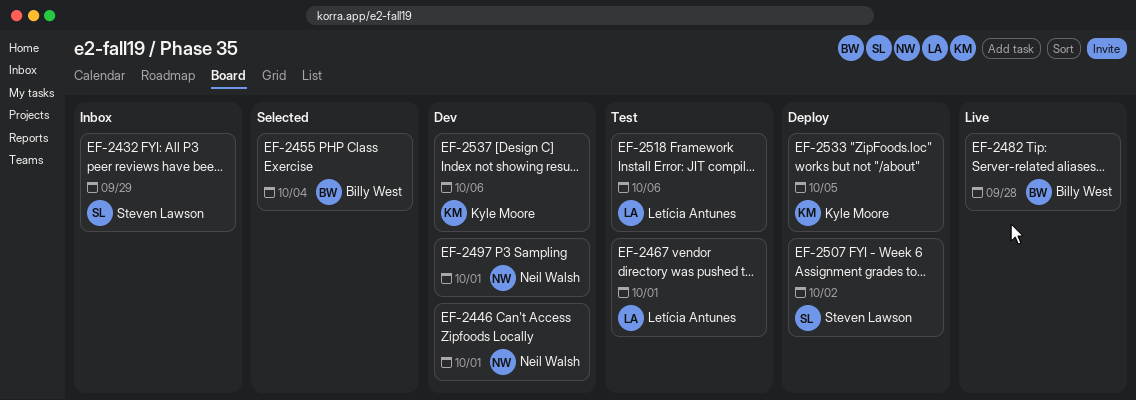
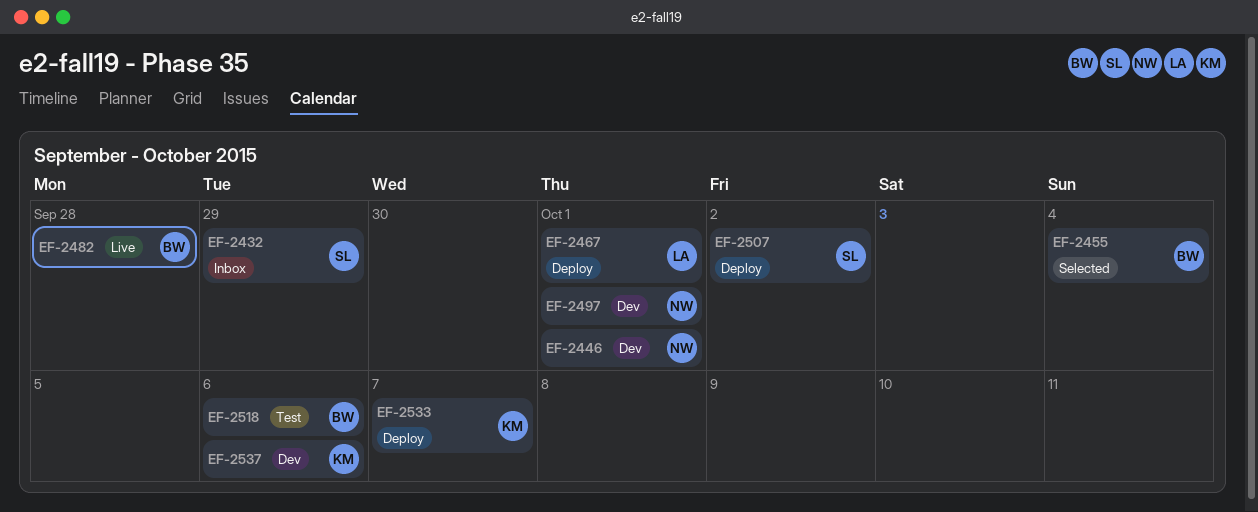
EF-2467, status: Test -> Deploy
EF-2518, owner: Letícia Antunes -> Billy West
EF-2533, due: Oct 5 -> Oct 7

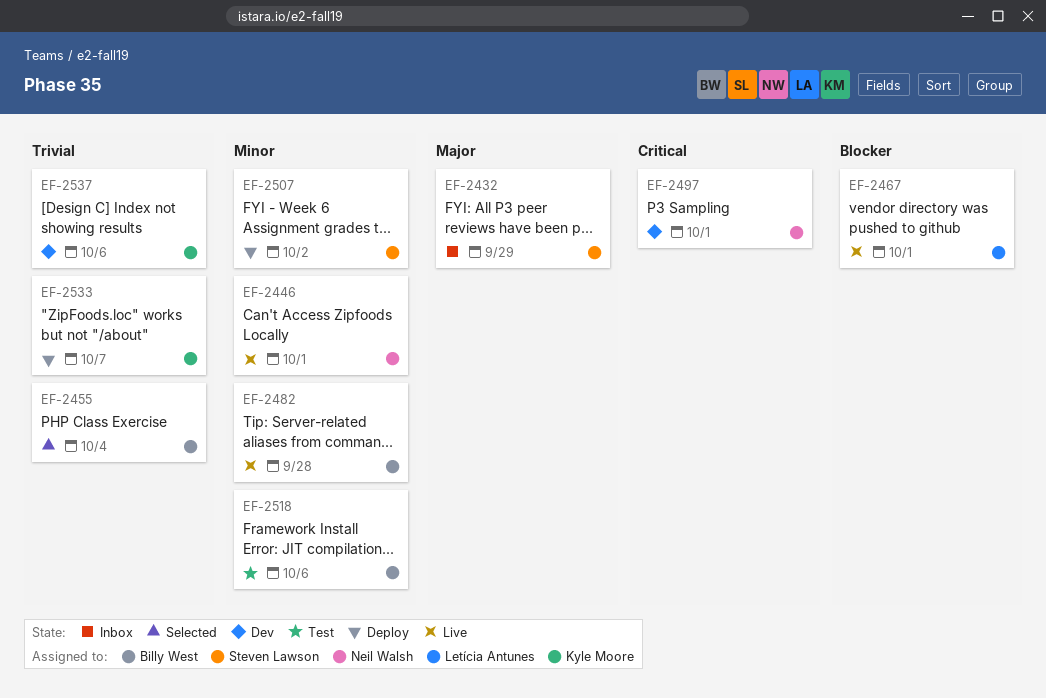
EF-2446, status: Dev -> Live
EF-2467, status: Deploy -> Live

